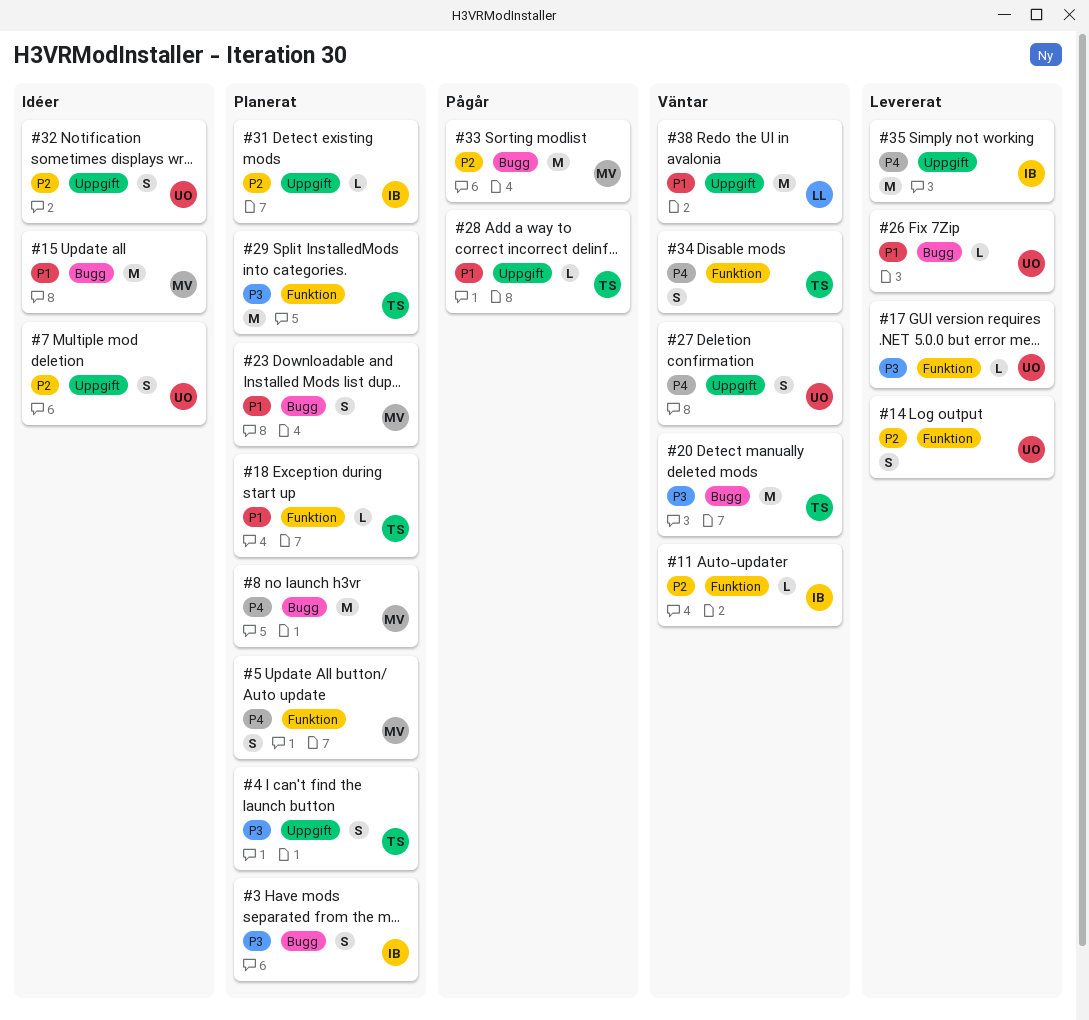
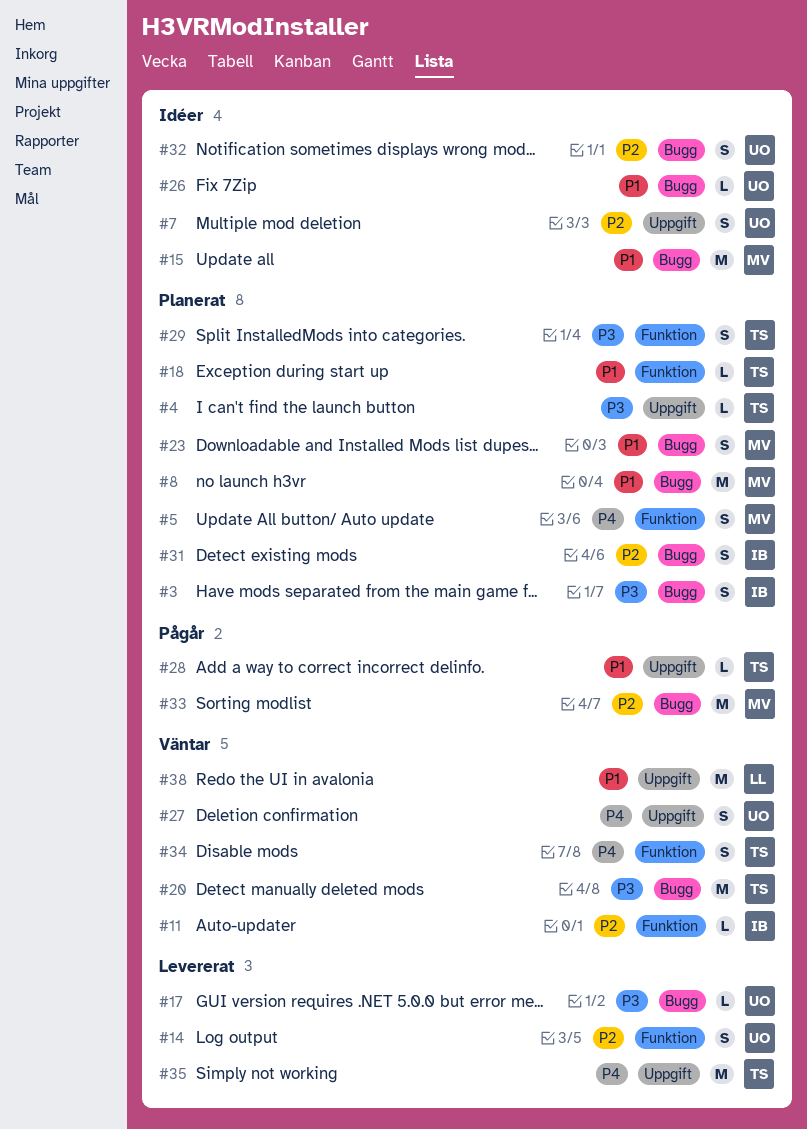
#4, estimate: S -> L
#8, priority: P4 -> P1
#17, label: Funktion -> Bugg
#26, status: Levererat -> Idéer
#29, estimate: M -> S
#31, label: Uppgift -> Bugg
#31, estimate: L -> S
#32, label: Uppgift -> Bugg
#35, owner: IB -> TS

